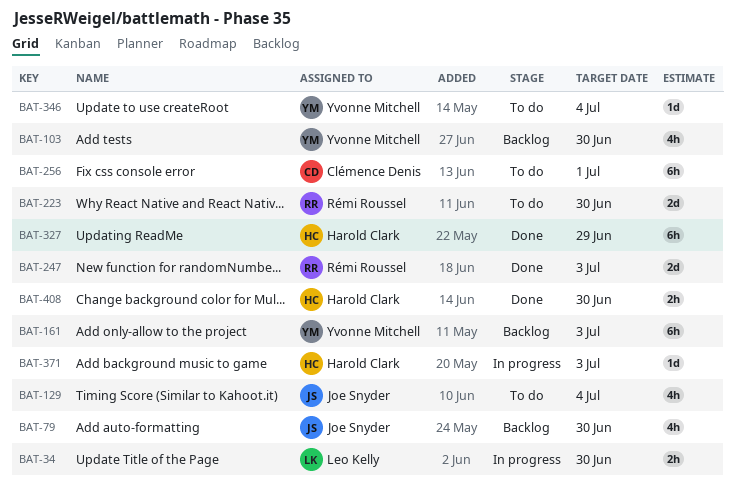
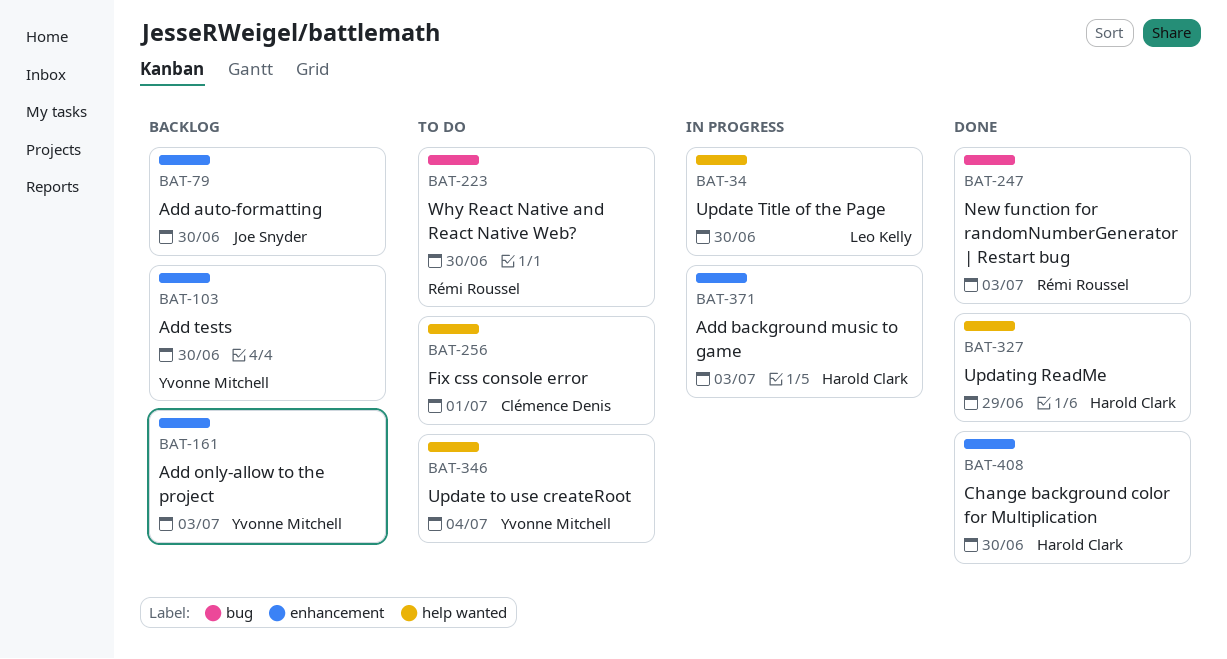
BAT-129: present -> none

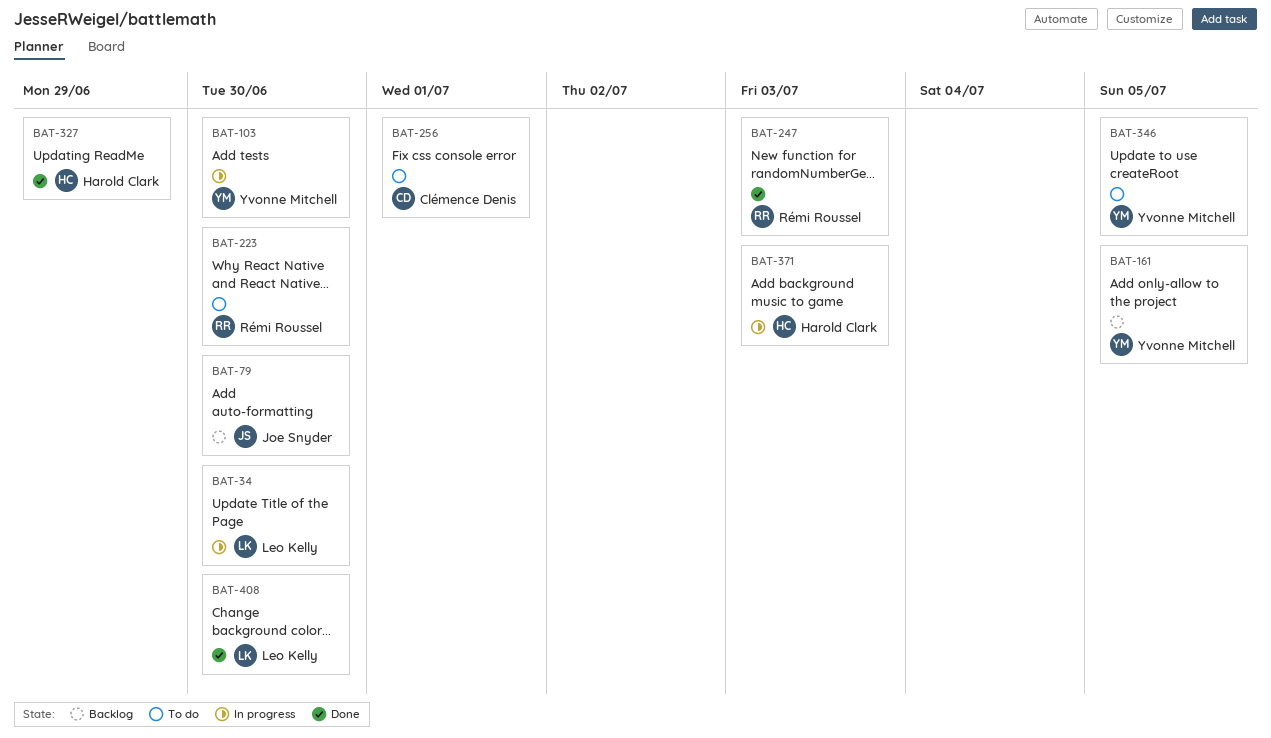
BAT-103, status: Backlog -> In progress
BAT-161, due: Jul 3 -> Jul 5
BAT-346, due: Jul 4 -> Jul 5
BAT-408, owner: Harold Clark -> Leo Kelly

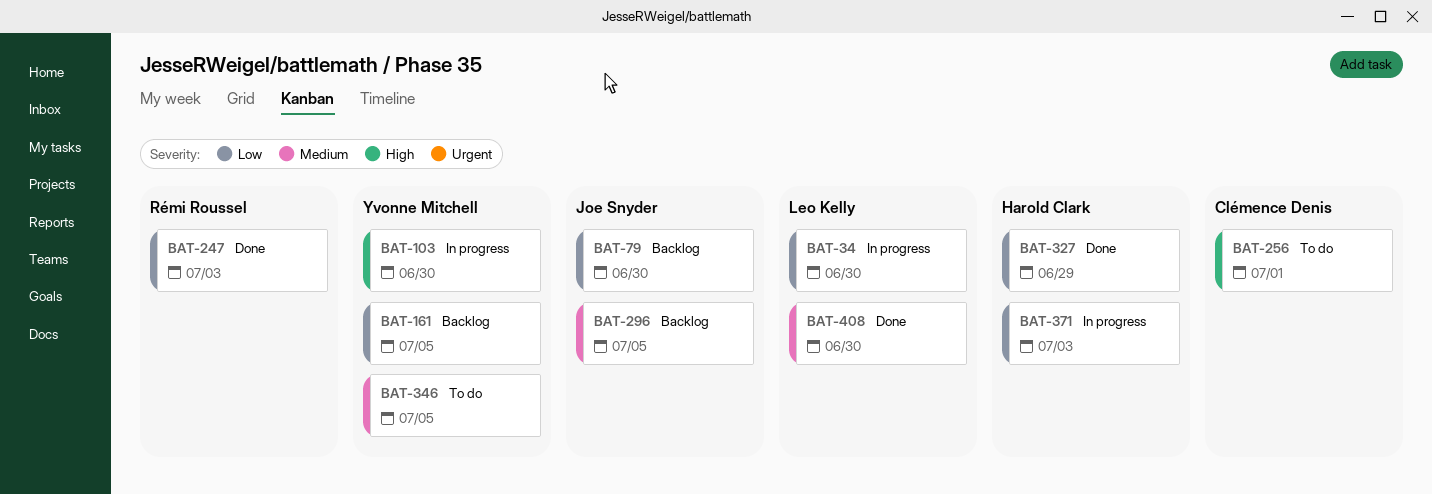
BAT-223: present -> none
BAT-296: none -> present

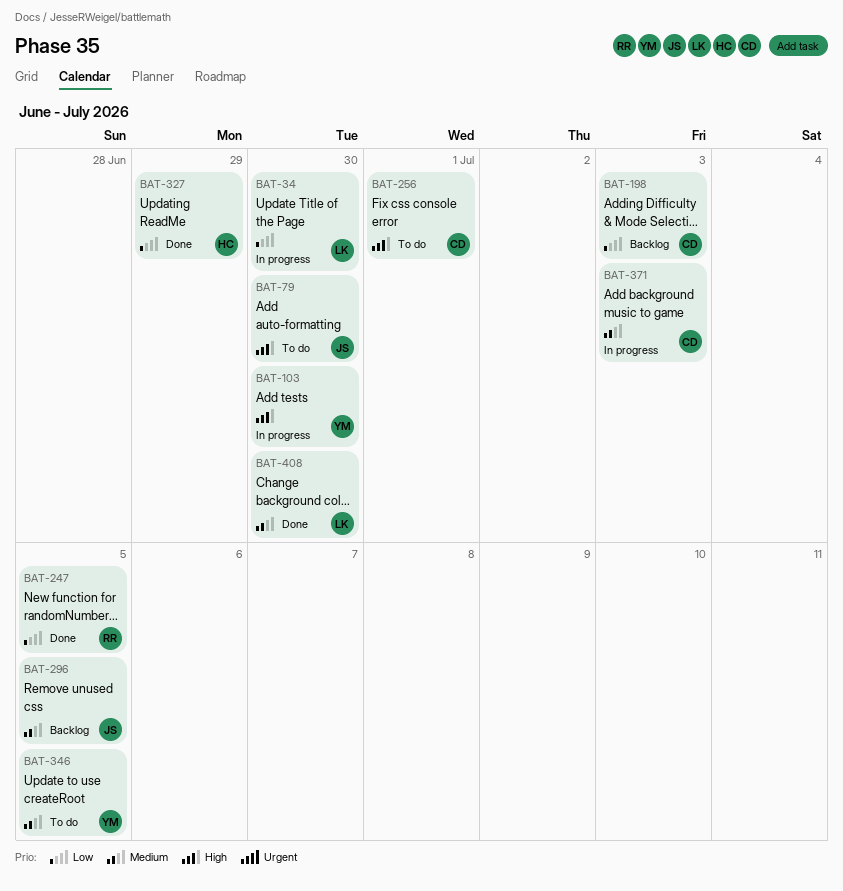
BAT-79, status: Backlog -> To do
BAT-79, priority: Low -> High
BAT-161: present -> none
BAT-198: none -> present
BAT-247, due: Jul 3 -> Jul 5
BAT-371, owner: Harold Clark -> Clémence Denis
BAT-371, priority: Low -> Medium

